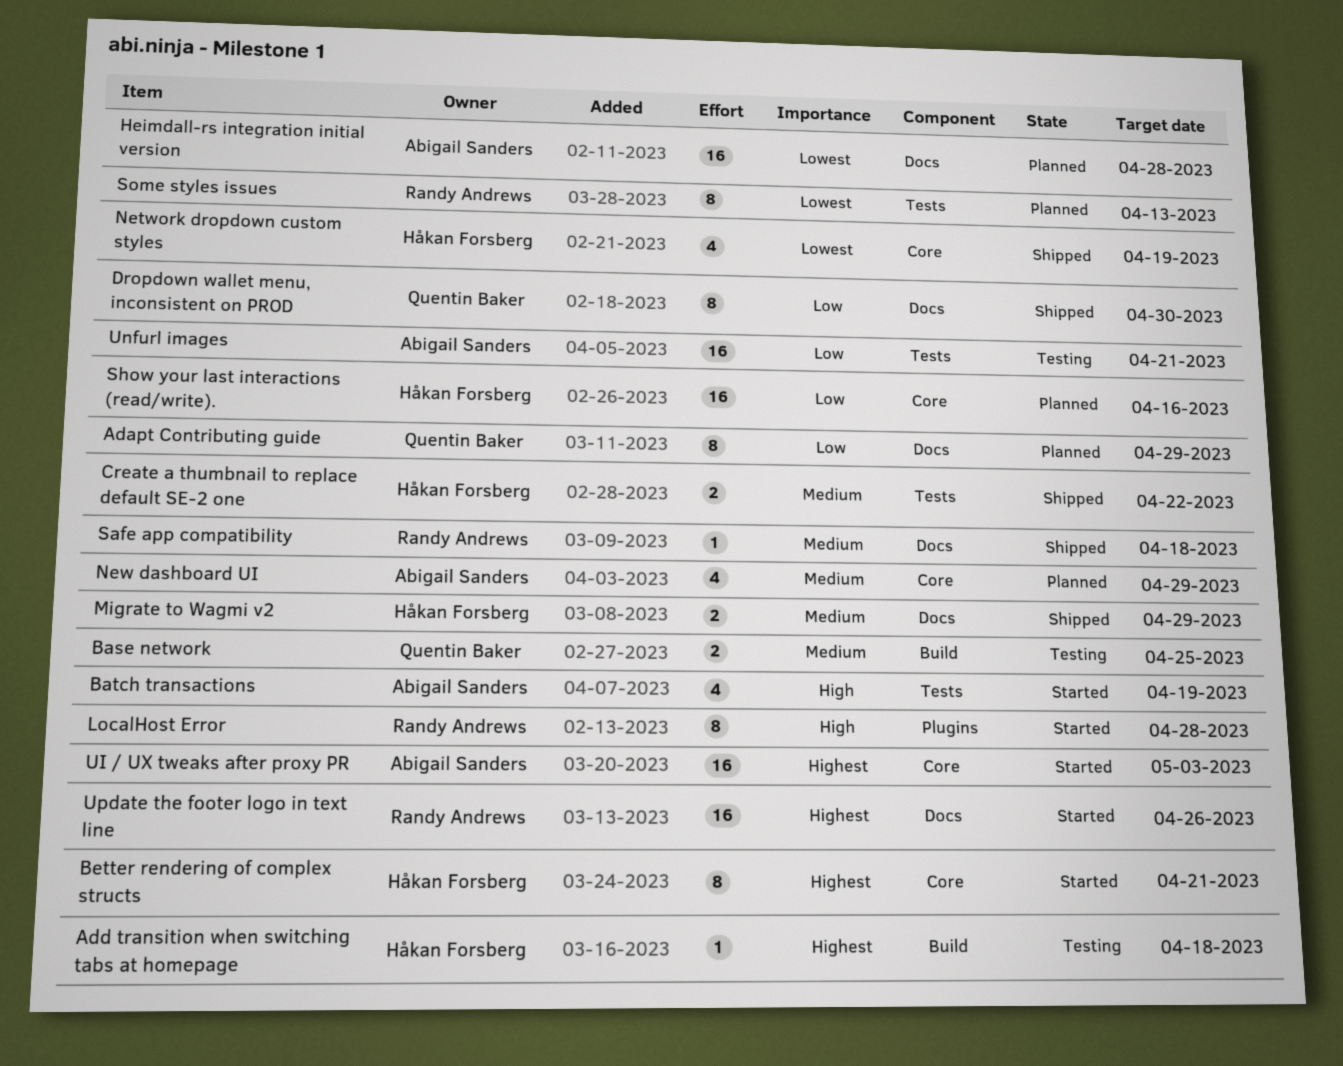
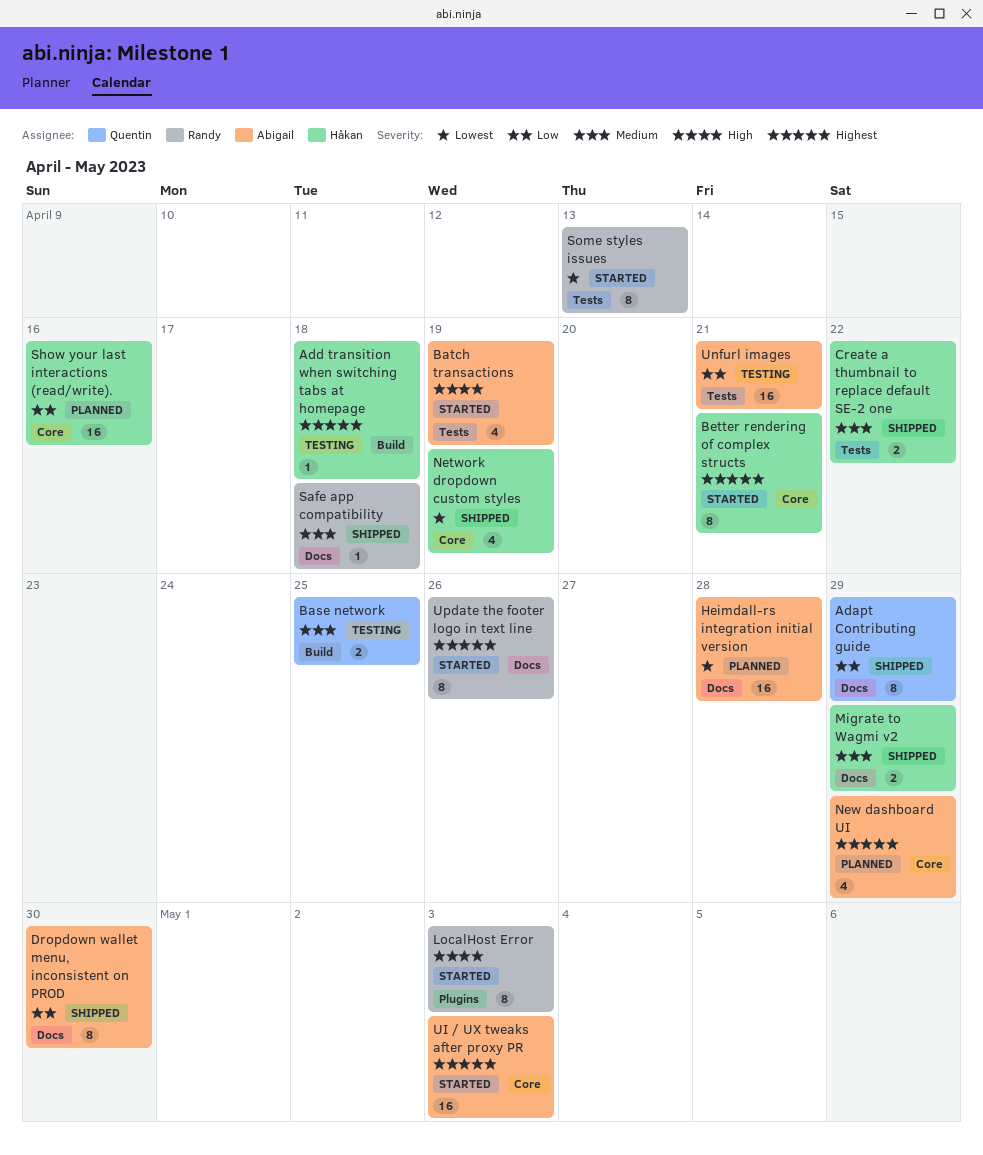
Adapt Contributing guide, status: Planned -> Shipped
Dropdown wallet menu, inconsistent on PROD, owner: Quentin Baker -> Abigail Sanders
LocalHost Error, due: Apr 28 -> May 3
New dashboard UI, priority: Medium -> Highest
Some styles issues, status: Planned -> Started
Update the footer logo in text line, estimate: 16 -> 8

